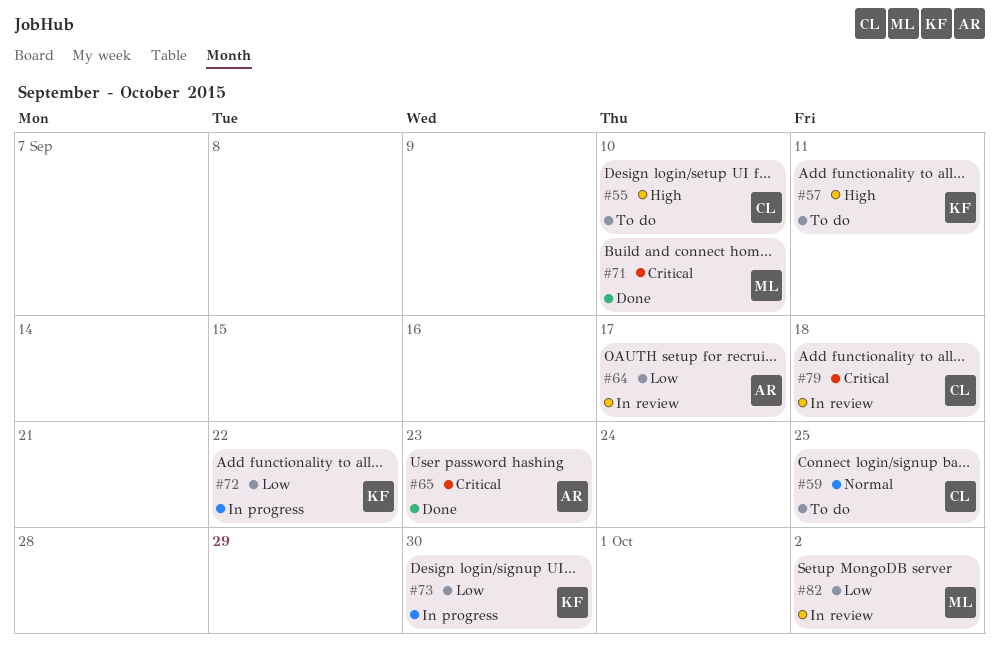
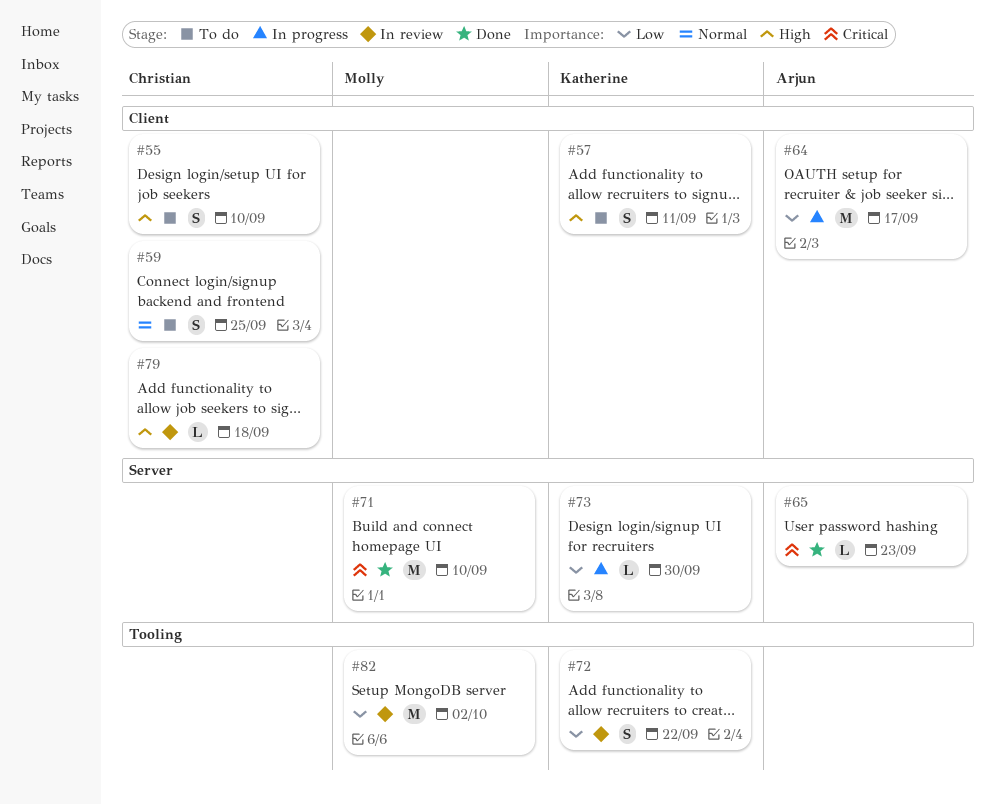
#64, status: In review -> In progress
#72, status: In progress -> In review
#79, priority: Critical -> High

